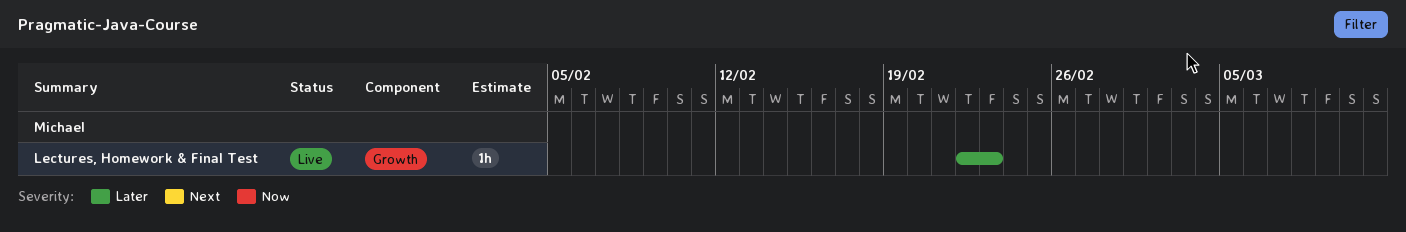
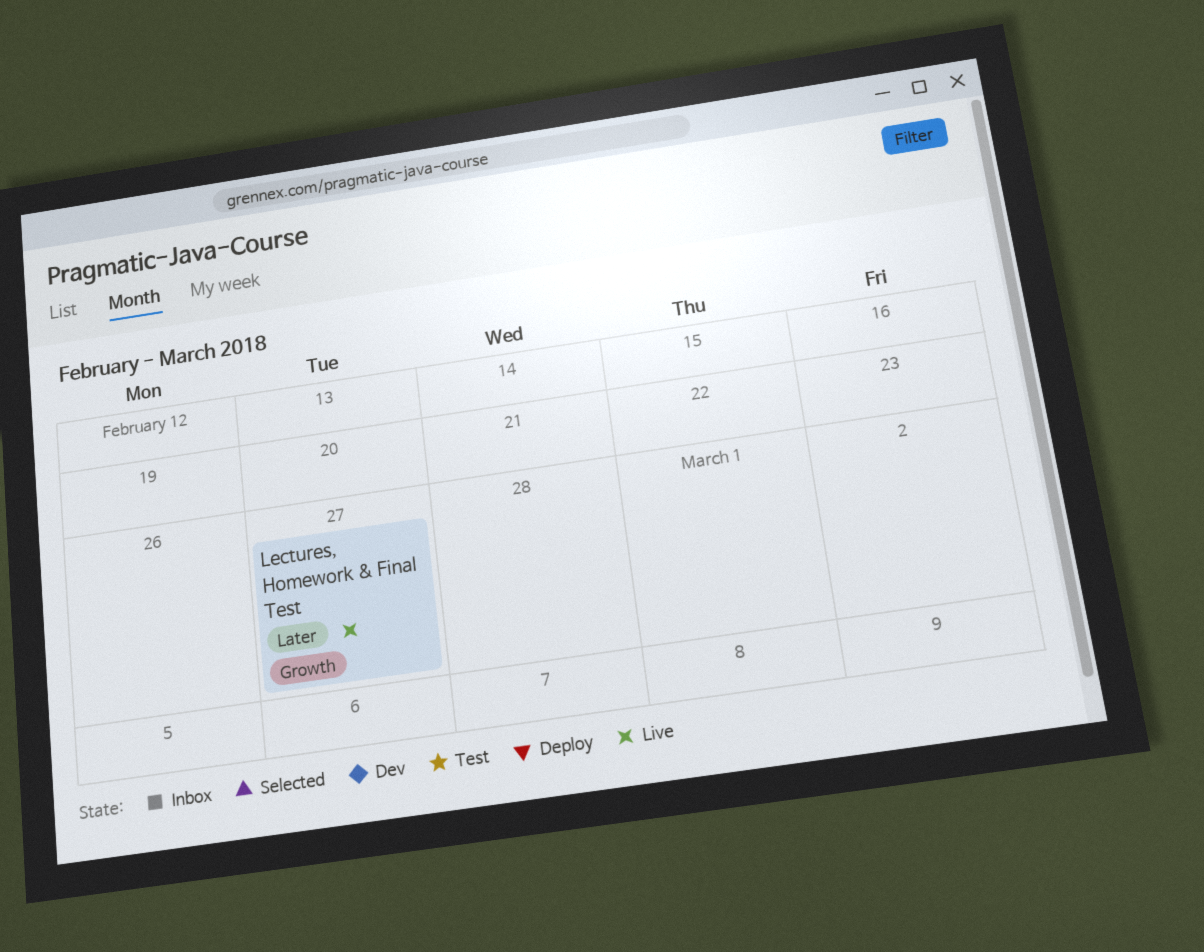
Lectures, Homework & Final Test, due: Feb 23 -> Feb 27

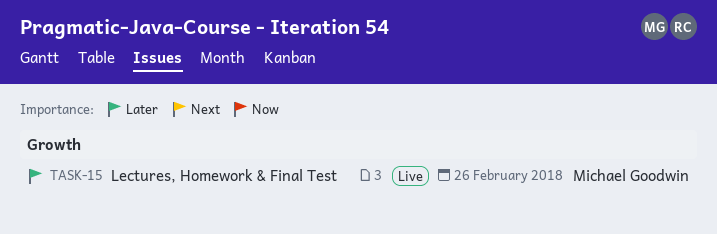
Lectures, Homework & Final Test, due: Feb 27 -> Feb 26

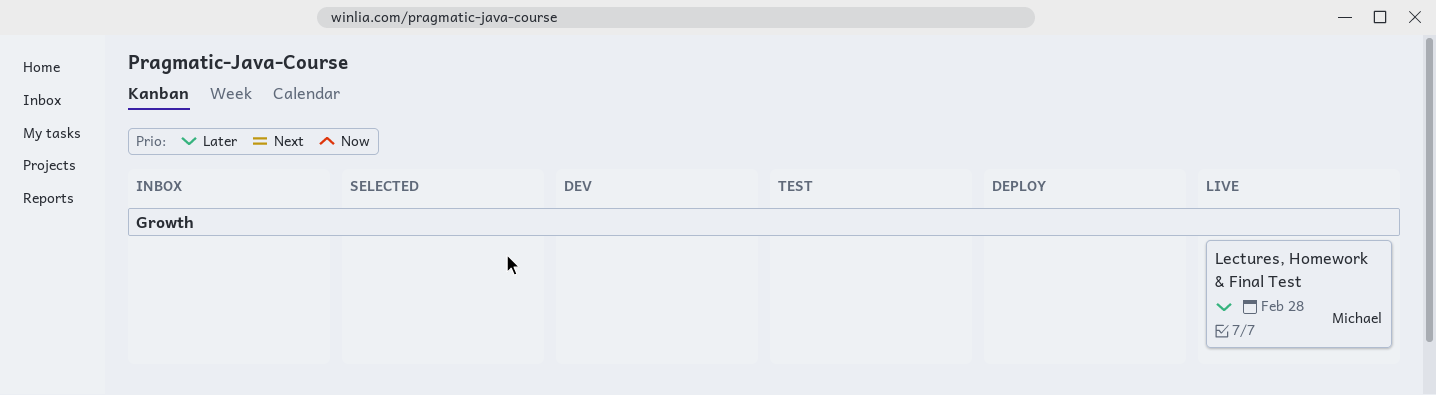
Lectures, Homework & Final Test, due: Feb 26 -> Feb 28

